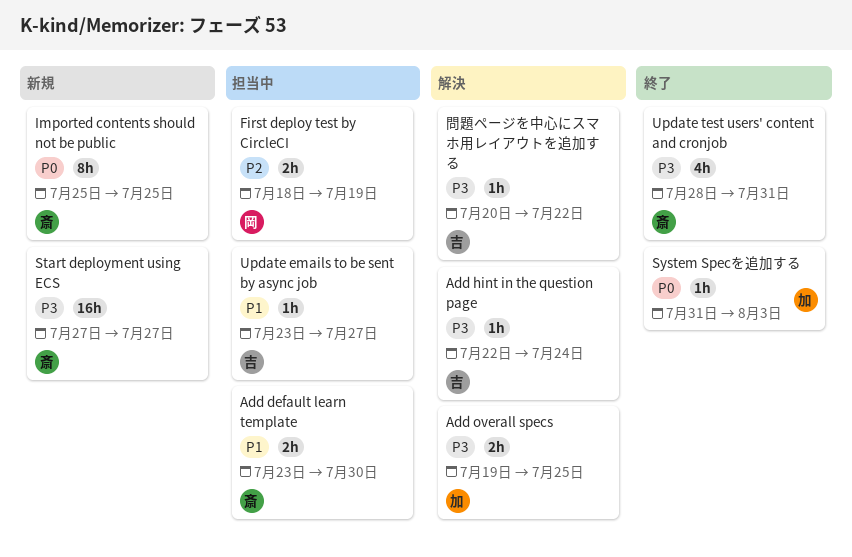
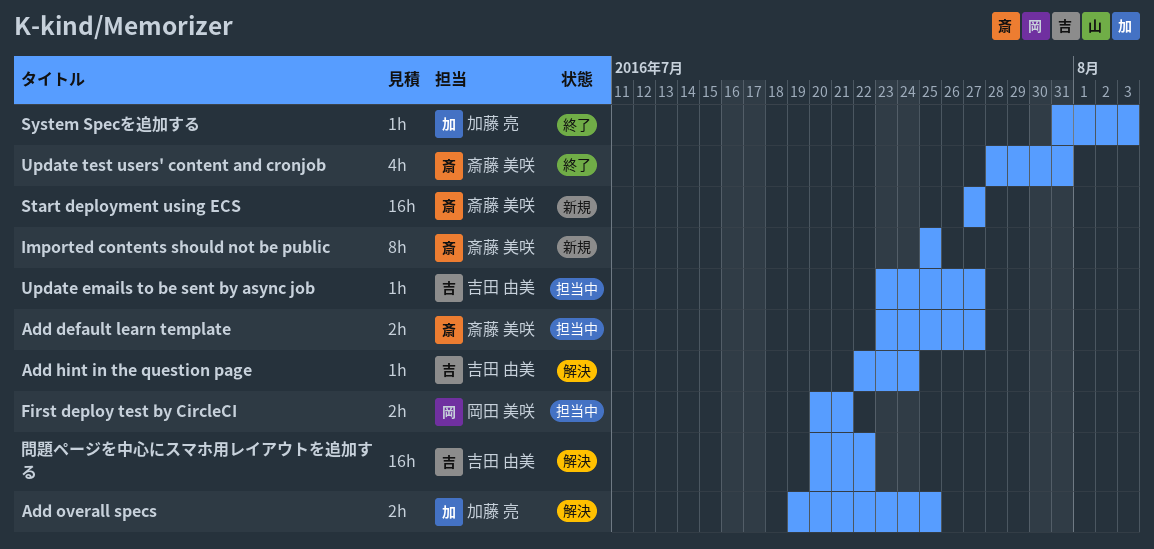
Add default learn template, due: Jul 30 -> Jul 27
First deploy test by CircleCI, start: Jul 18 -> Jul 20
First deploy test by CircleCI, due: Jul 19 -> Jul 21
問題ページを中心にスマホ用レイアウトを追加する, estimate: 1h -> 16h

